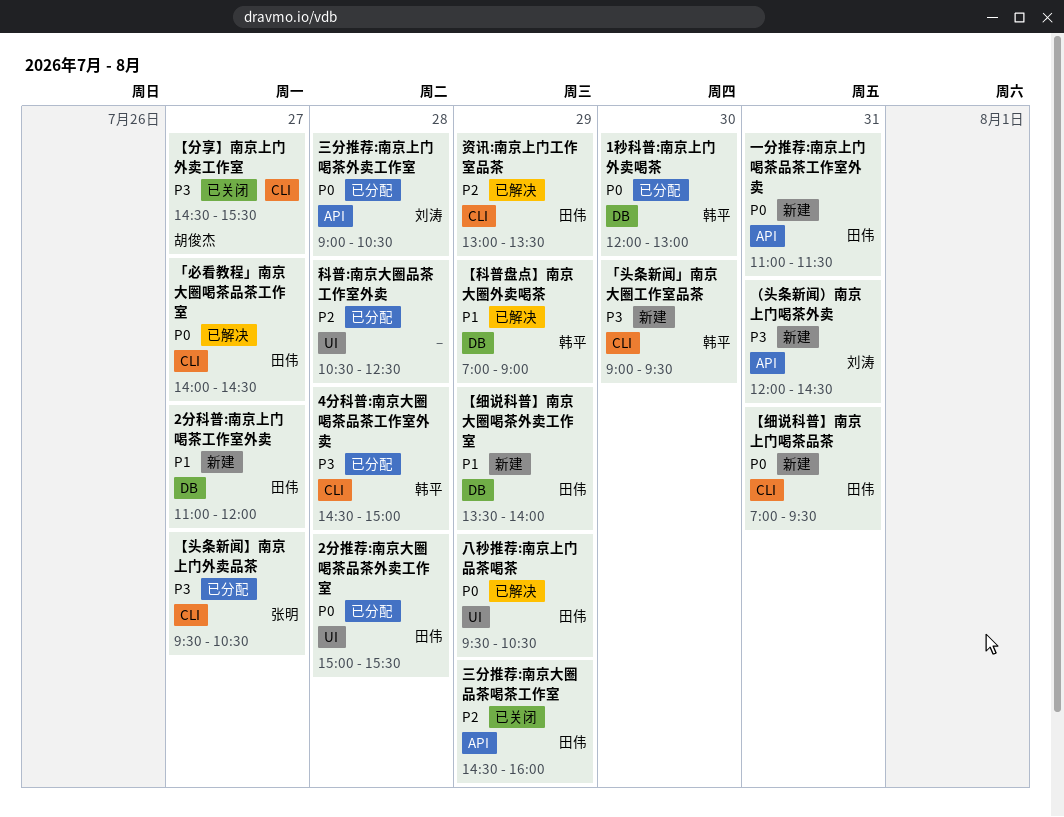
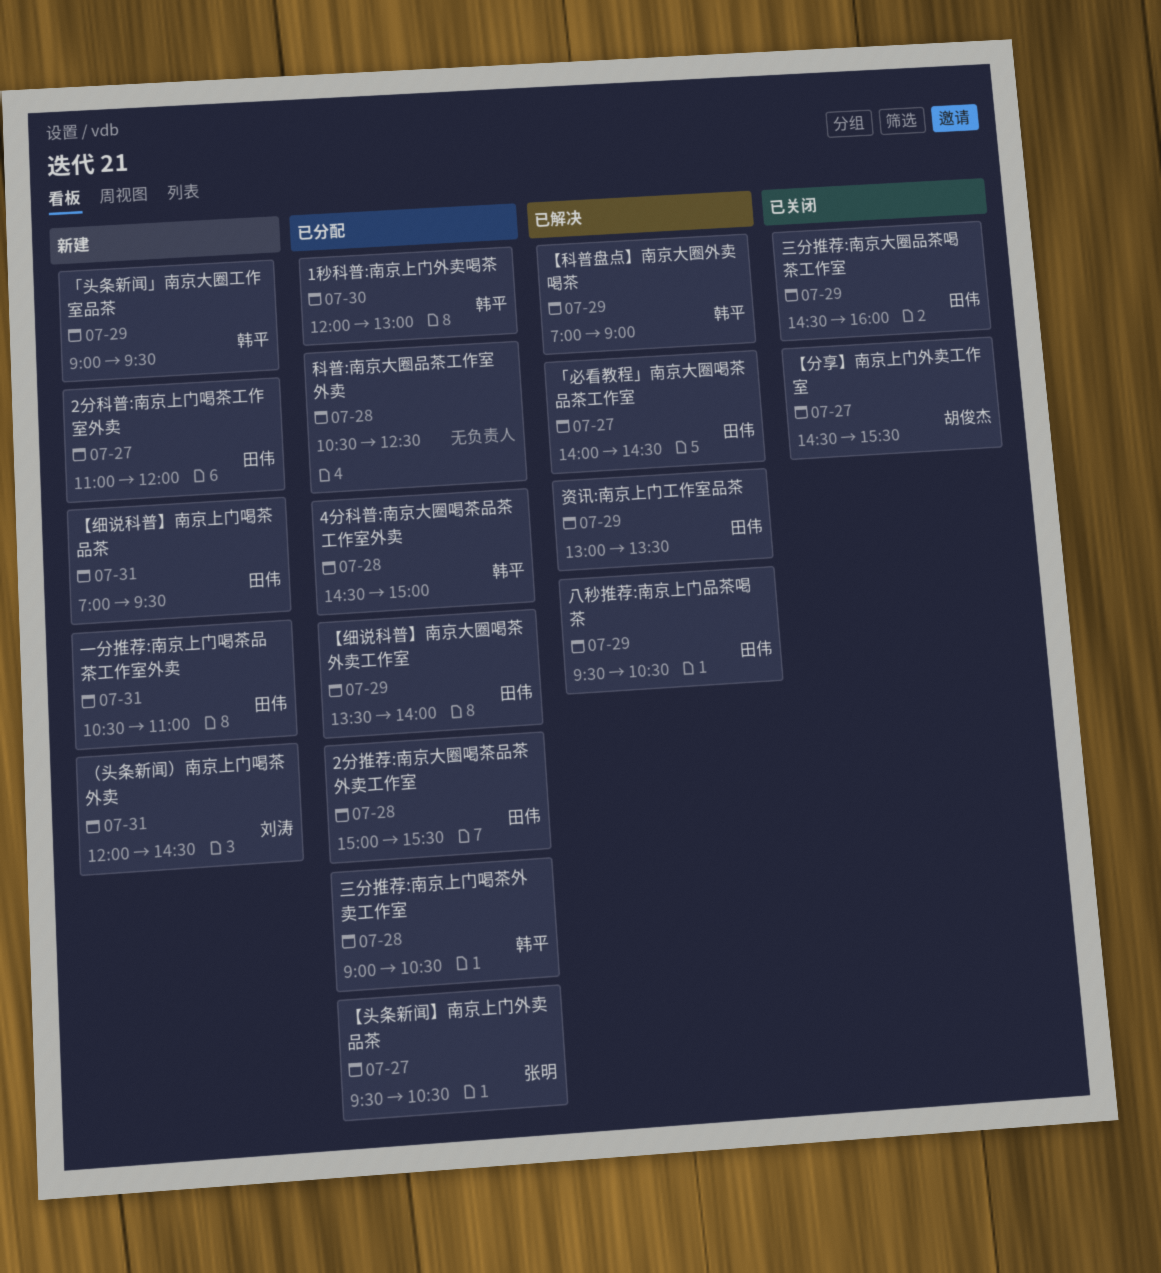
「头条新闻」南京大圈工作室品茶, day: Jul 30 -> Jul 29
【细说科普】南京大圈喝茶外卖工作室, status: 新建 -> 已分配
一分推荐:南京上门喝茶品茶工作室外卖, begins: 11:00 -> 10:30
一分推荐:南京上门喝茶品茶工作室外卖, ends: 11:30 -> 11:00
三分推荐:南京上门喝茶外卖工作室, owner: 刘涛 -> 韩平

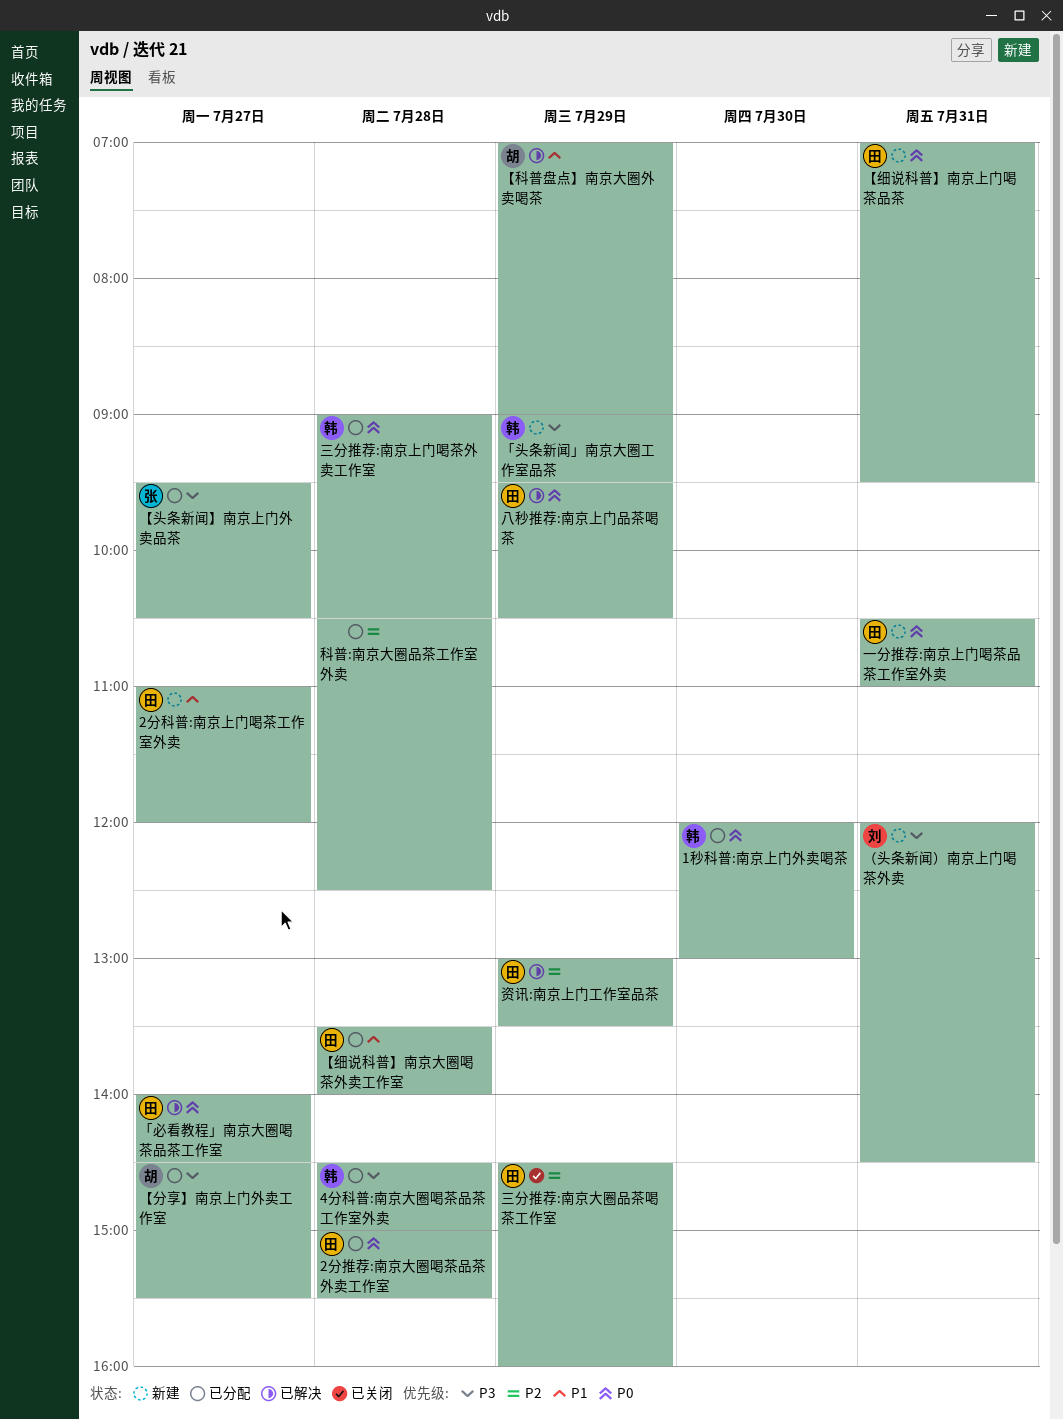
【分享】南京上门外卖工作室, status: 已关闭 -> 已分配
【科普盘点】南京大圈外卖喝茶, owner: 韩平 -> 胡俊杰
【细说科普】南京大圈喝茶外卖工作室, day: Jul 29 -> Jul 28

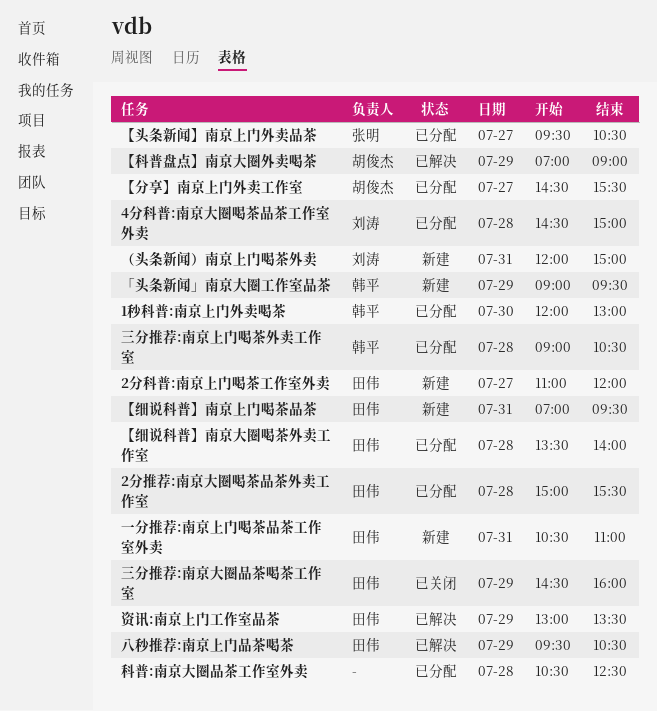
4分科普:南京大圈喝茶品茶工作室外卖, owner: 韩平 -> 刘涛
「必看教程」南京大圈喝茶品茶工作室: present -> none
（头条新闻）南京上门喝茶外卖, ends: 14:30 -> 15:00

